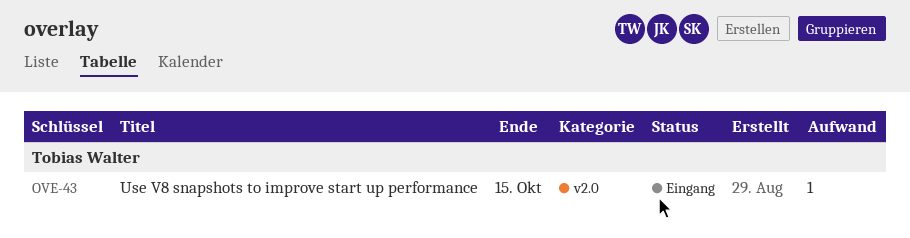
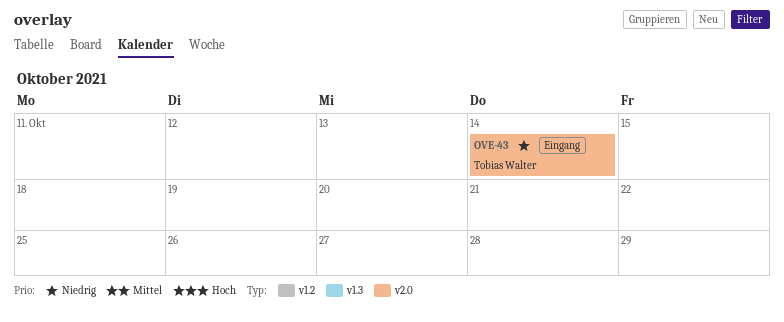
OVE-43, due: Oct 15 -> Oct 14

